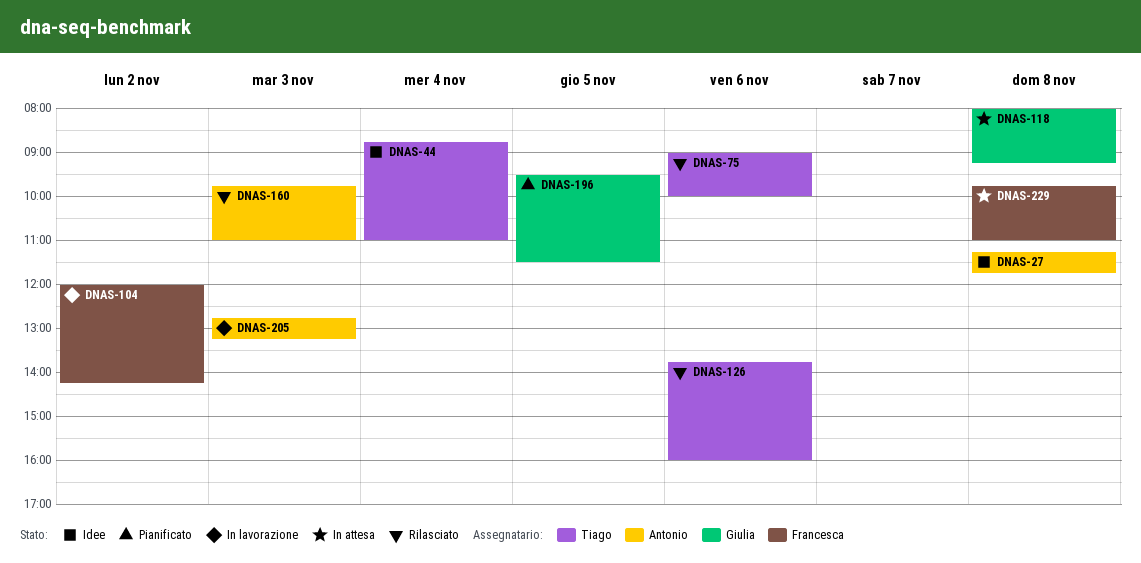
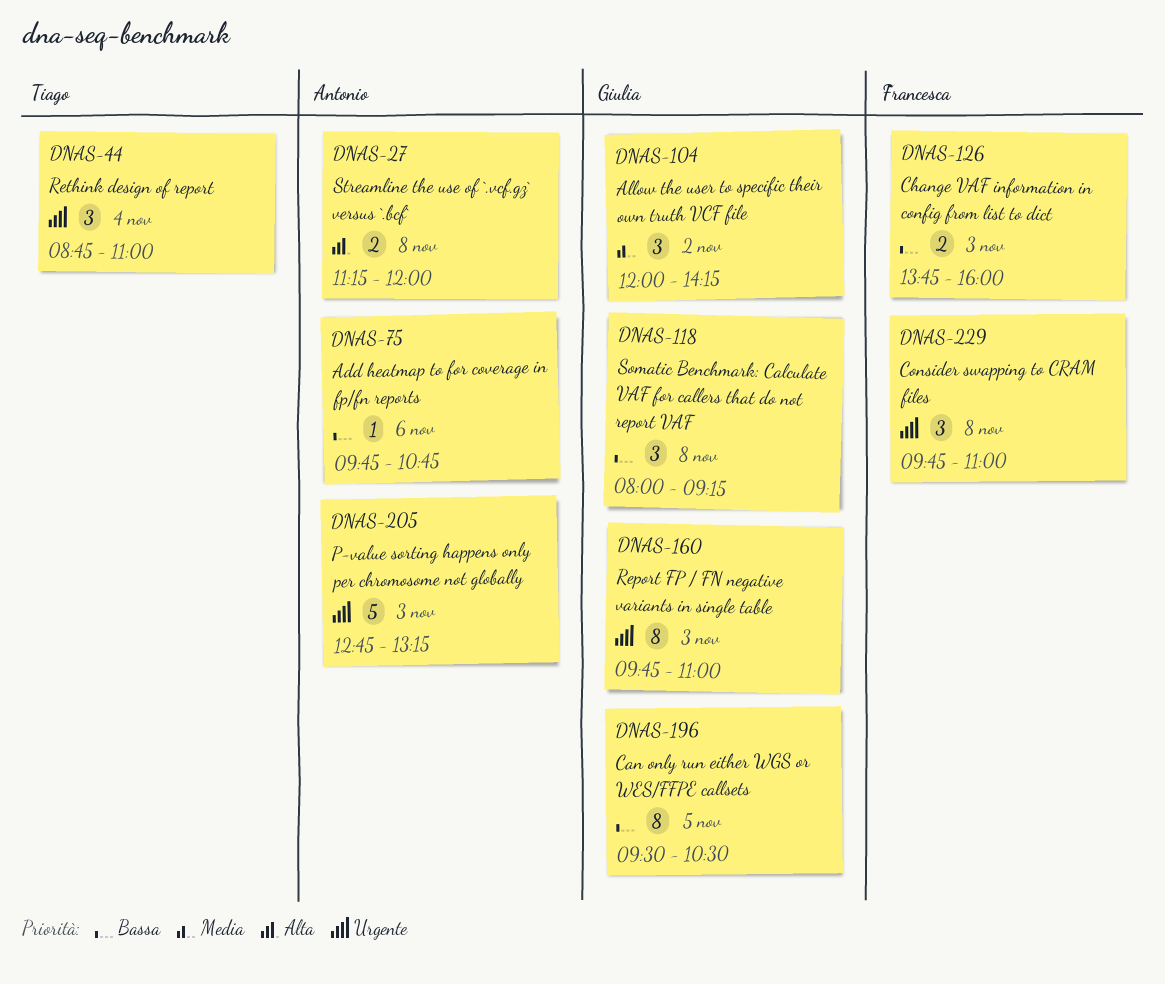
DNAS-27, ends: 11:45 -> 12:00
DNAS-75, owner: Tiago -> Antonio
DNAS-75, begins: 09:00 -> 09:45
DNAS-75, ends: 10:00 -> 10:45
DNAS-104, owner: Francesca -> Giulia
DNAS-126, owner: Tiago -> Francesca
DNAS-126, day: Nov 6 -> Nov 3
DNAS-160, owner: Antonio -> Giulia
DNAS-196, ends: 11:30 -> 10:30

